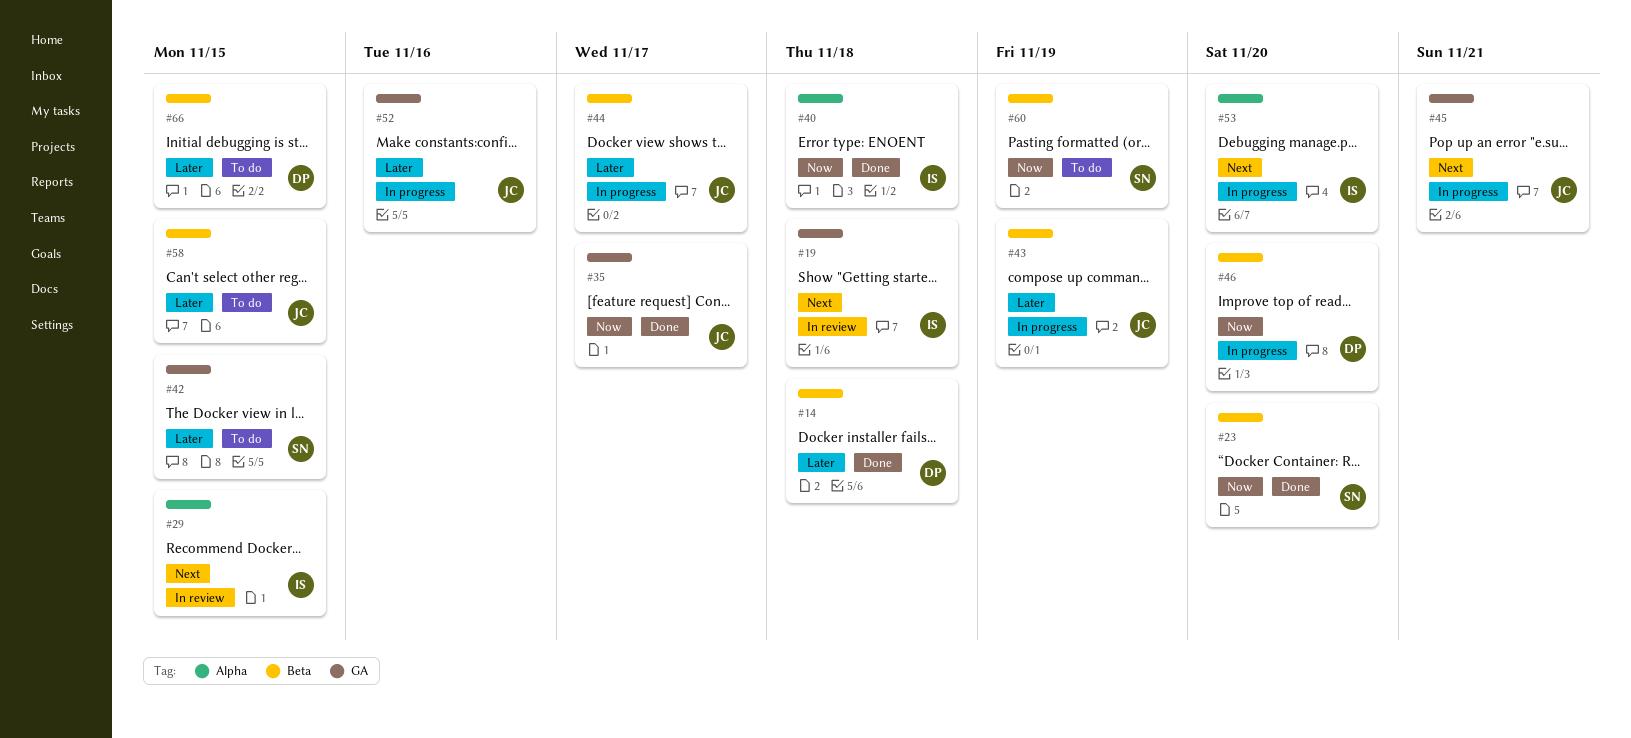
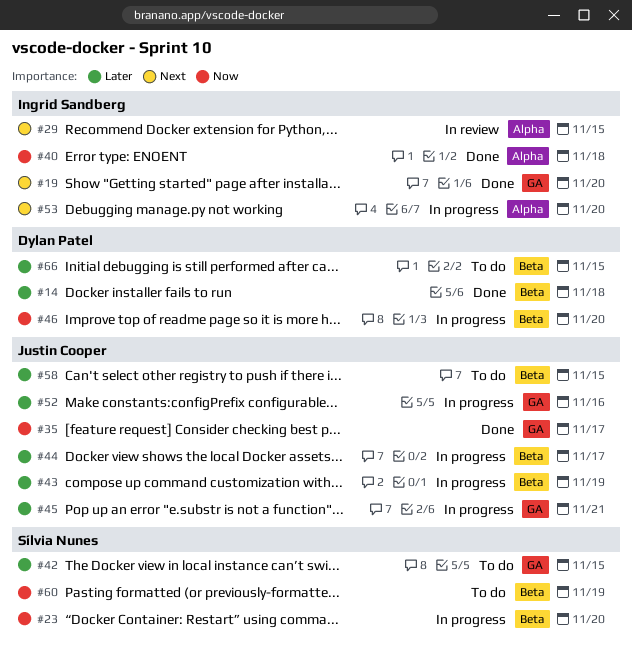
#19, status: In review -> Done
#19, due: Nov 18 -> Nov 20
#23, status: Done -> In progress
#45, priority: Next -> Later

